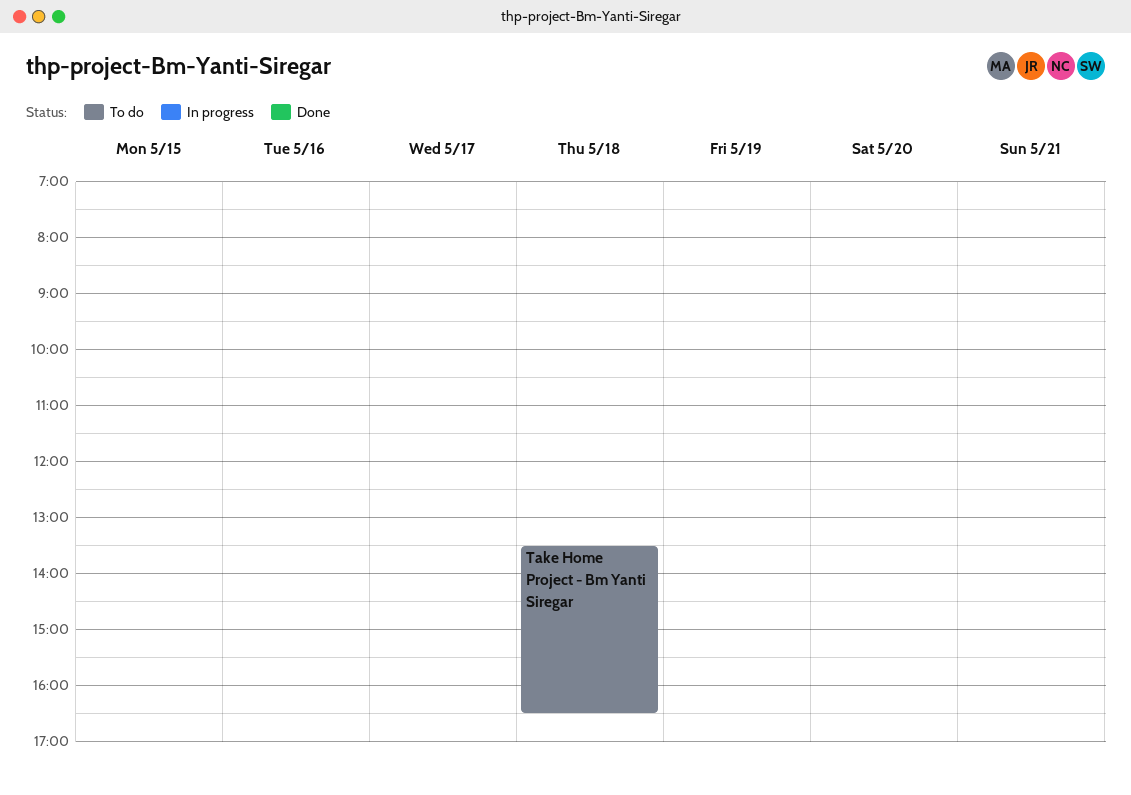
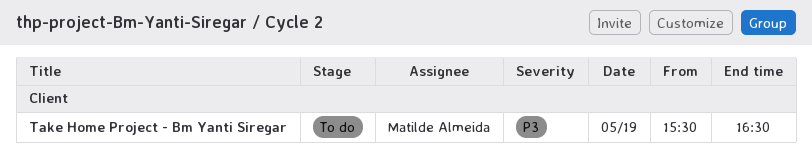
Take Home Project - Bm Yanti Siregar, day: May 18 -> May 19
Take Home Project - Bm Yanti Siregar, begins: 13:30 -> 15:30

